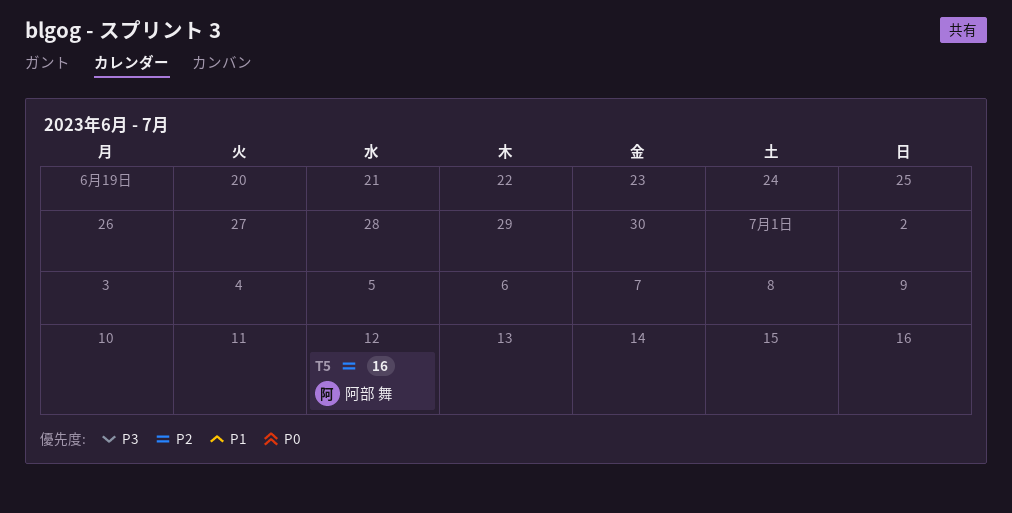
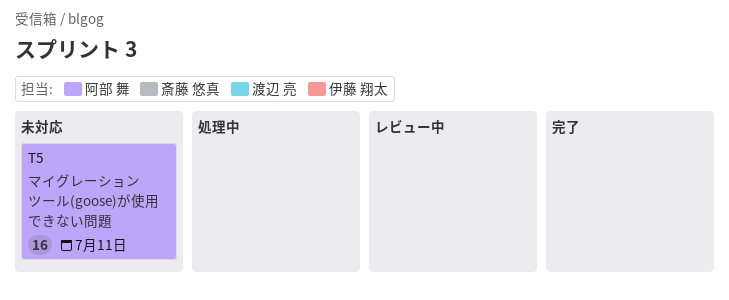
T5, due: Jul 12 -> Jul 11

